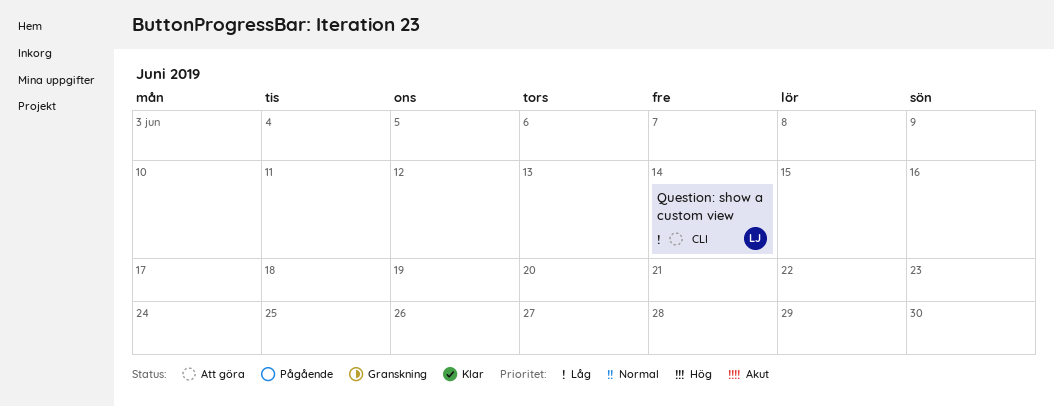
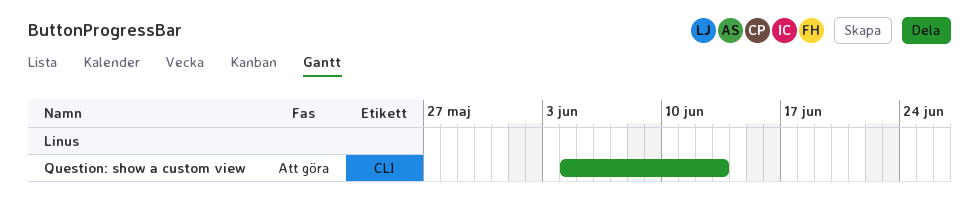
Question: show a custom view, due: Jun 14 -> Jun 13

